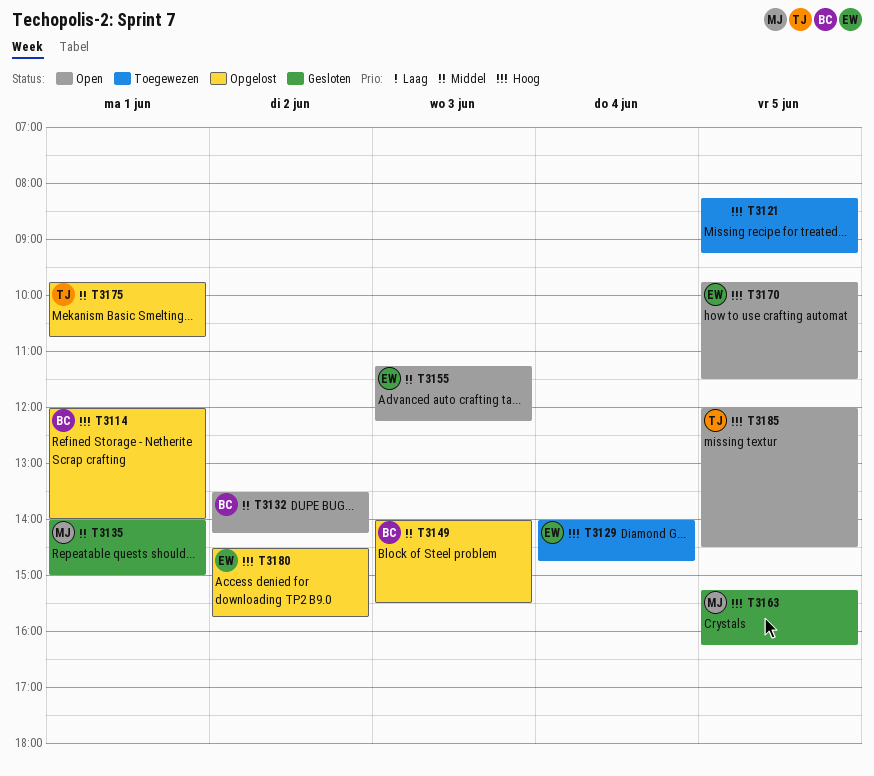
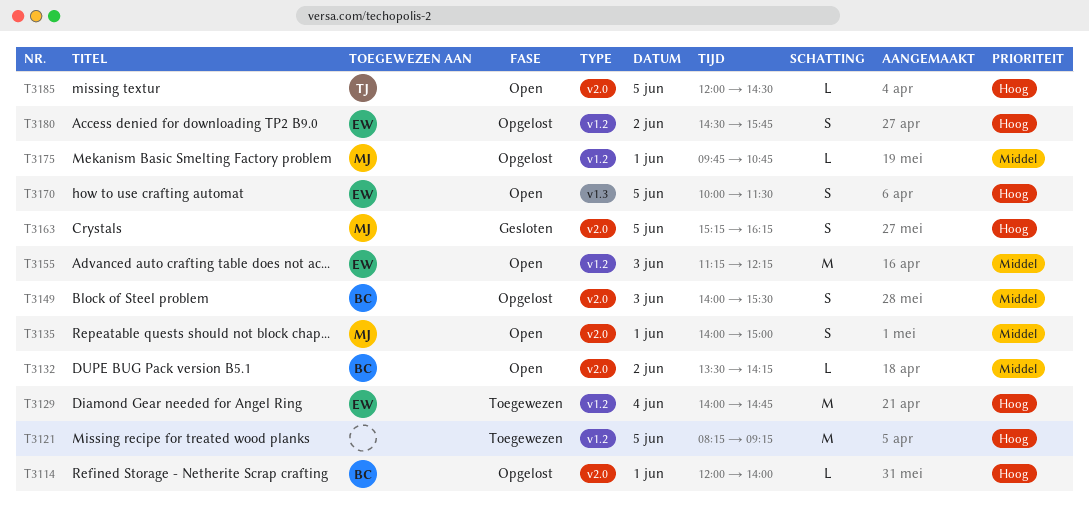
T3135, status: Gesloten -> Open
T3170, begins: 09:45 -> 10:00
T3175, owner: TJ -> MJ

